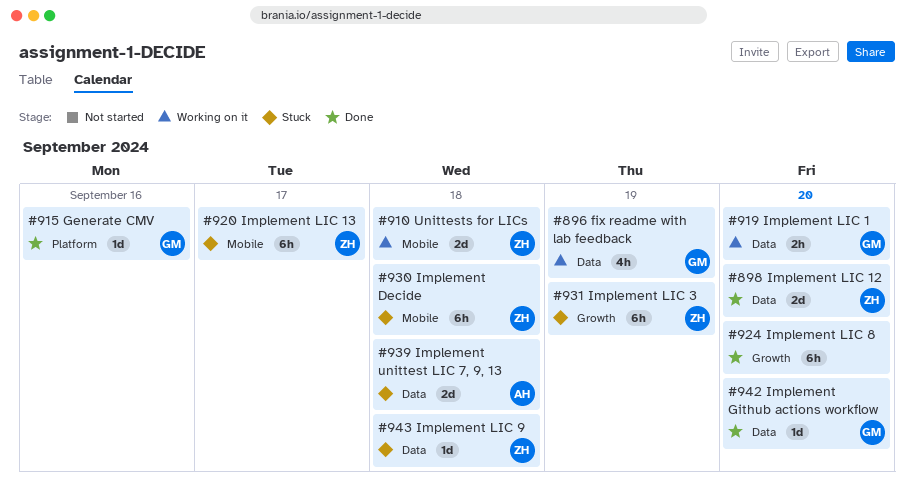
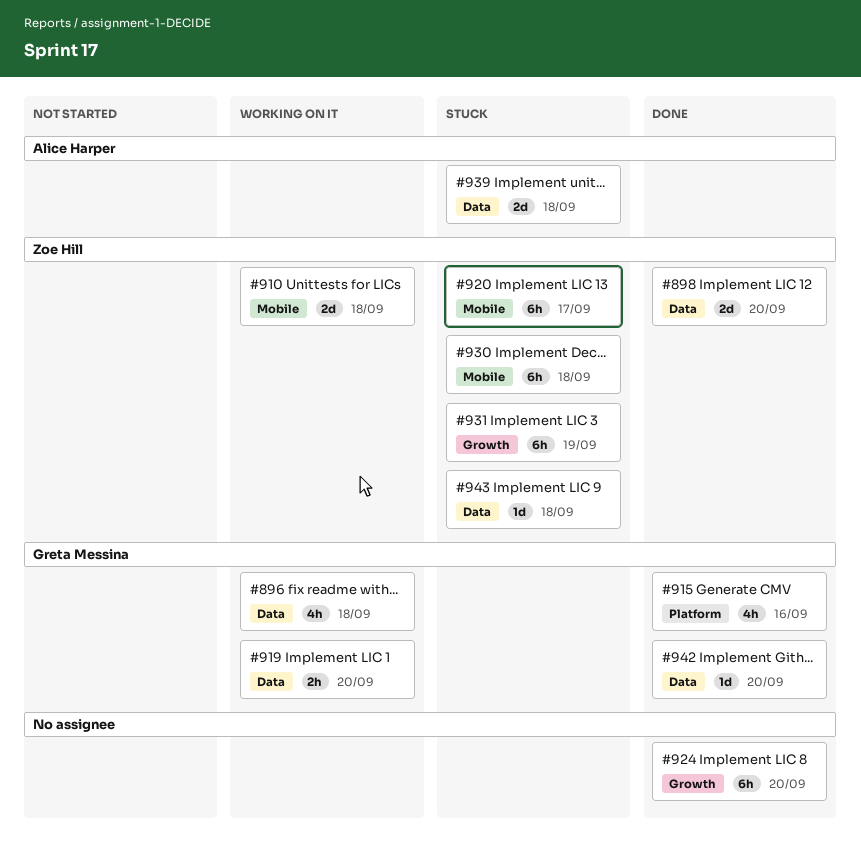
#896, due: Sep 19 -> Sep 18
#915, estimate: 1d -> 4h

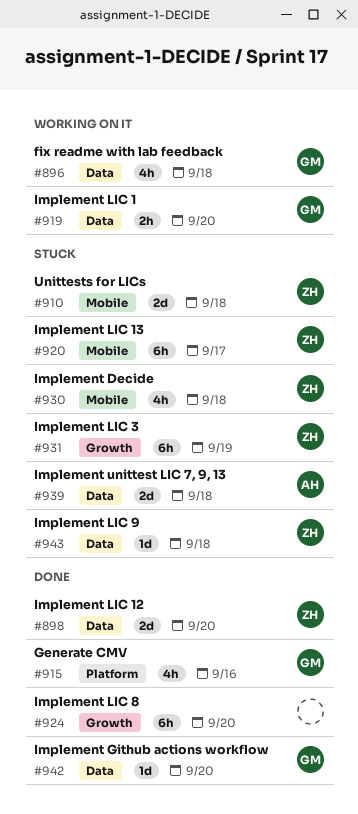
#910, status: Working on it -> Stuck
#930, estimate: 6h -> 4h

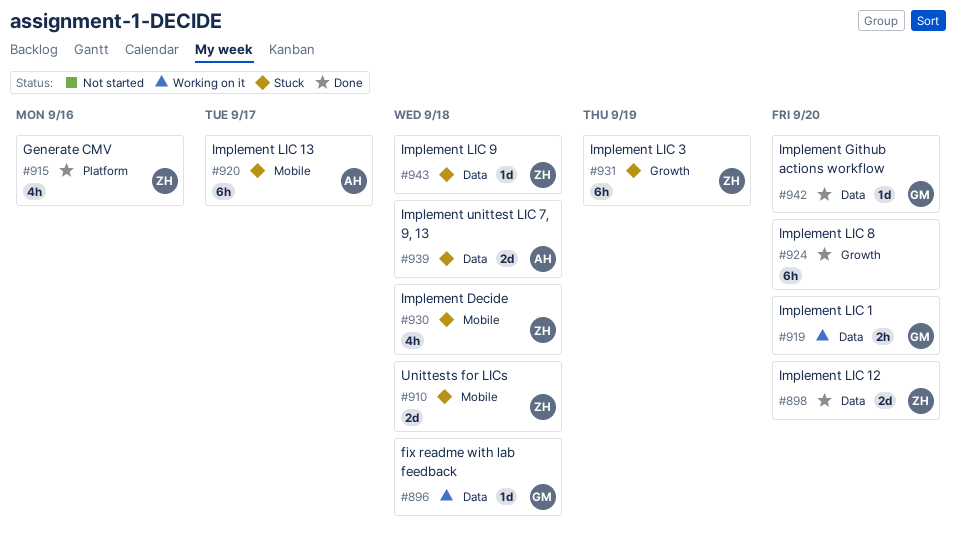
#896, estimate: 4h -> 1d
#915, owner: GM -> ZH
#920, owner: ZH -> AH

